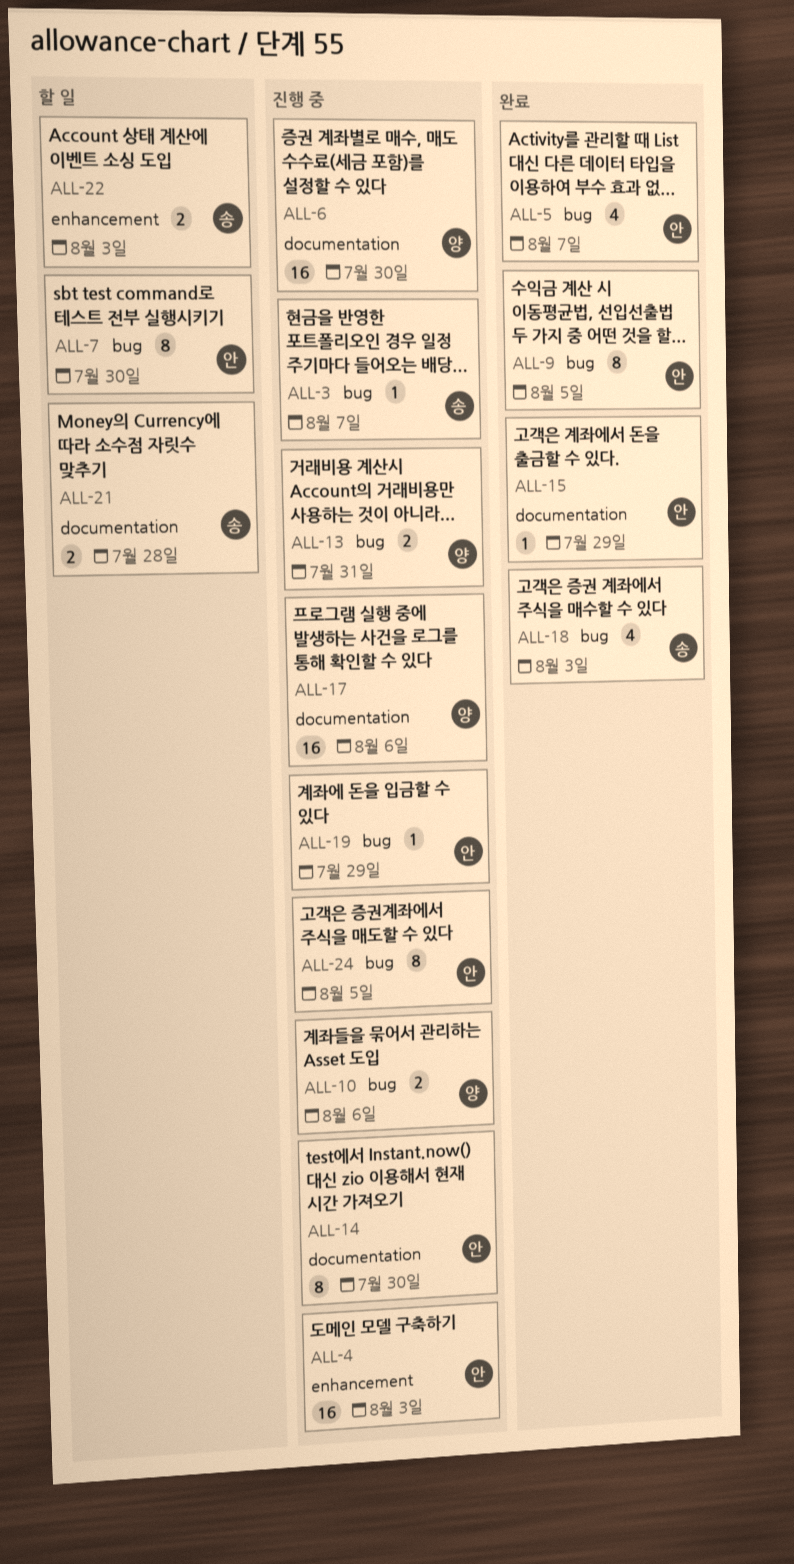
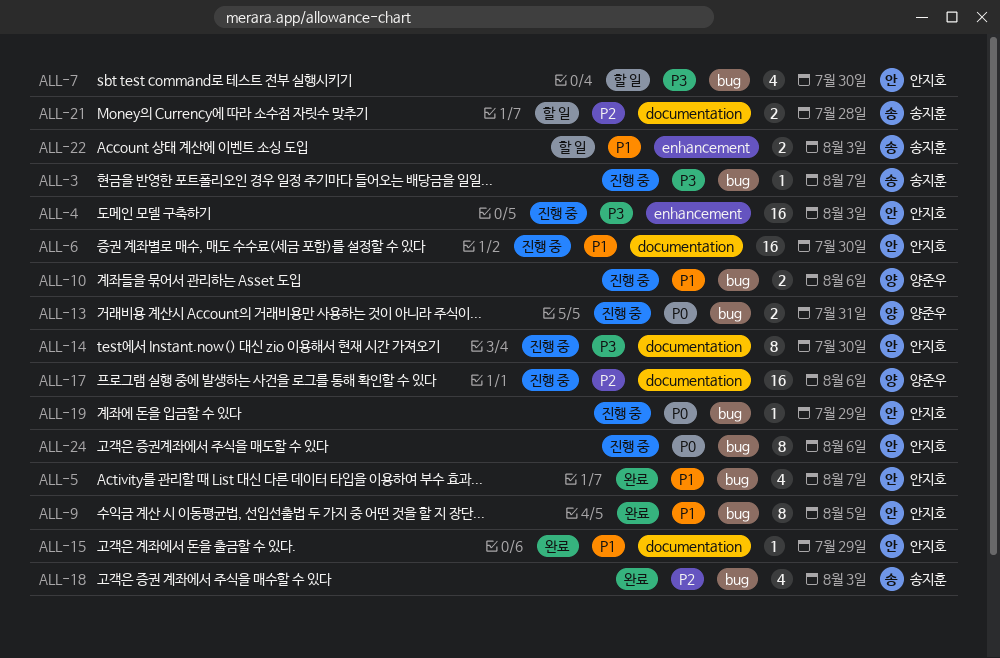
ALL-6, owner: 양준우 -> 안지호
ALL-7, estimate: 8 -> 4
ALL-24, due: Aug 5 -> Aug 6

